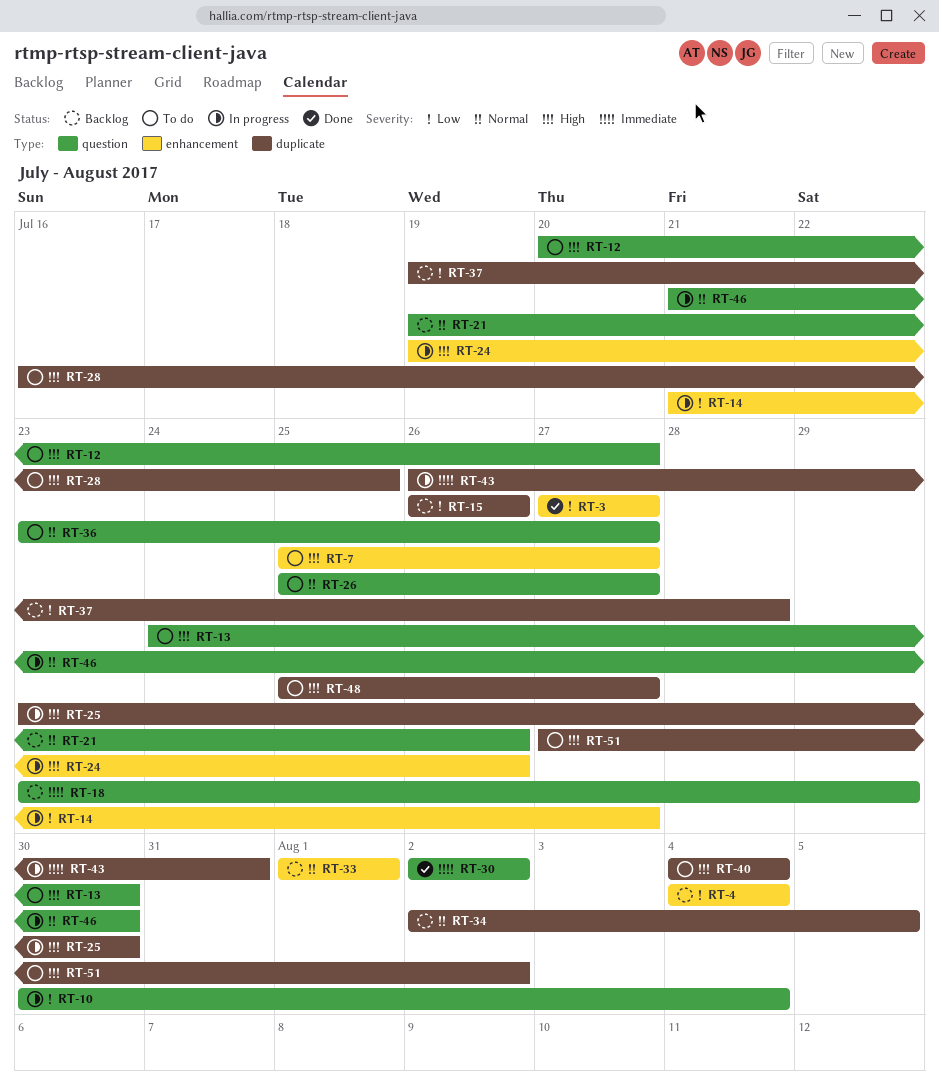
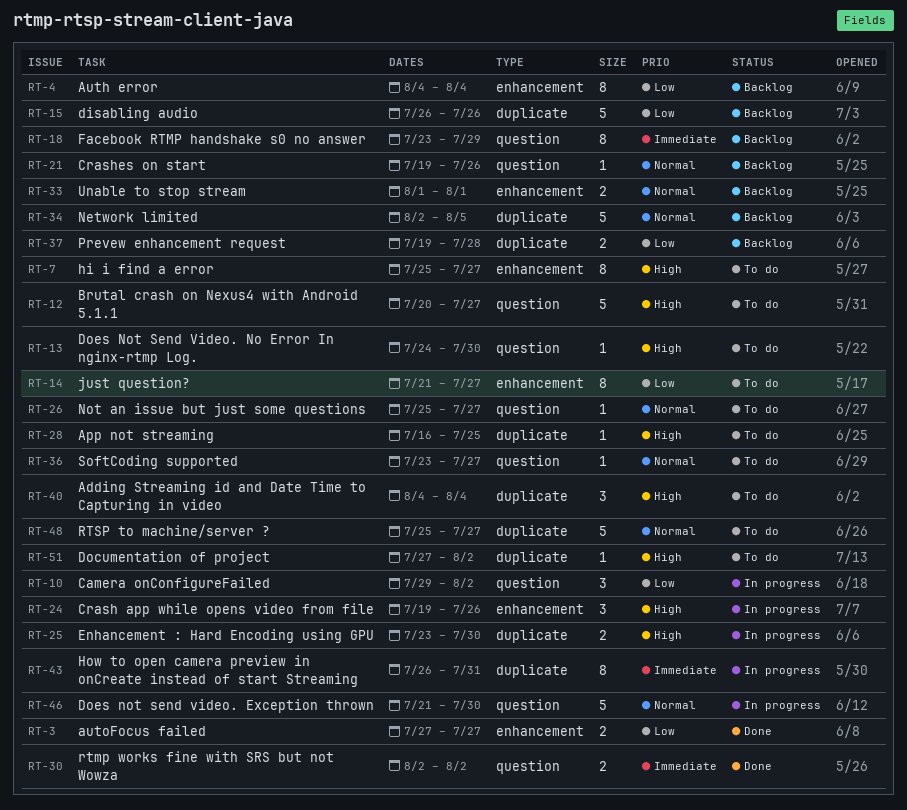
RT-10, start: Jul 30 -> Jul 29
RT-10, due: Aug 4 -> Aug 2
RT-14, status: In progress -> To do
RT-48, priority: High -> Normal

